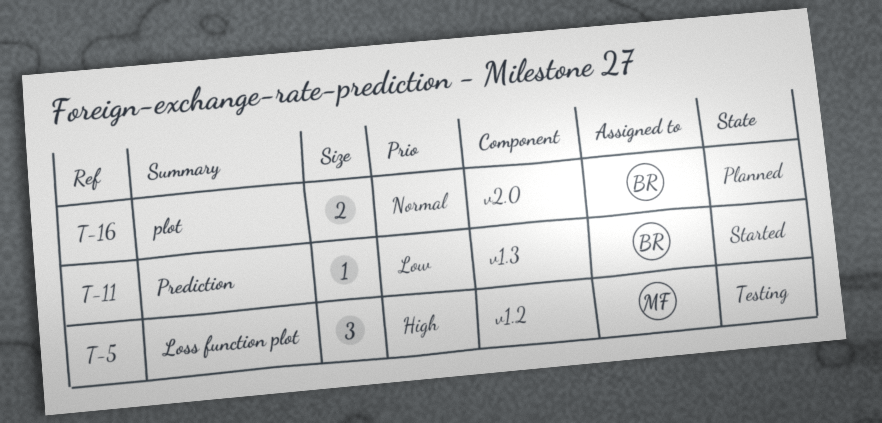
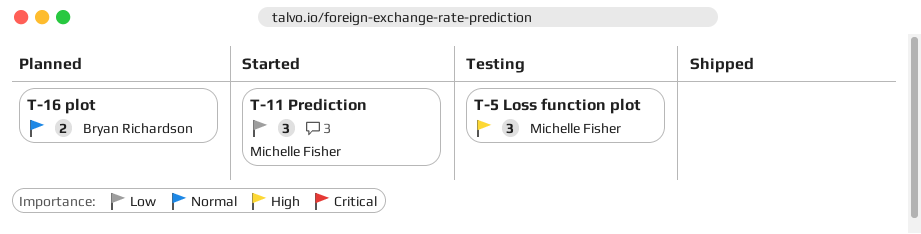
T-11, owner: Bryan Richardson -> Michelle Fisher
T-11, estimate: 1 -> 3

